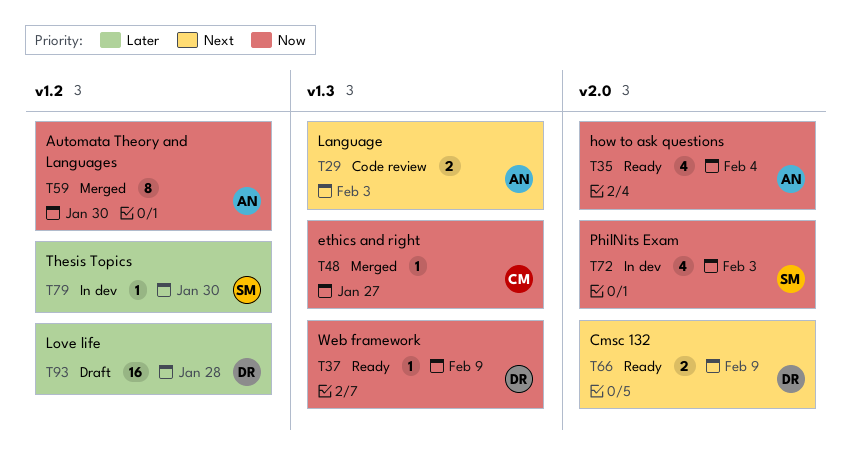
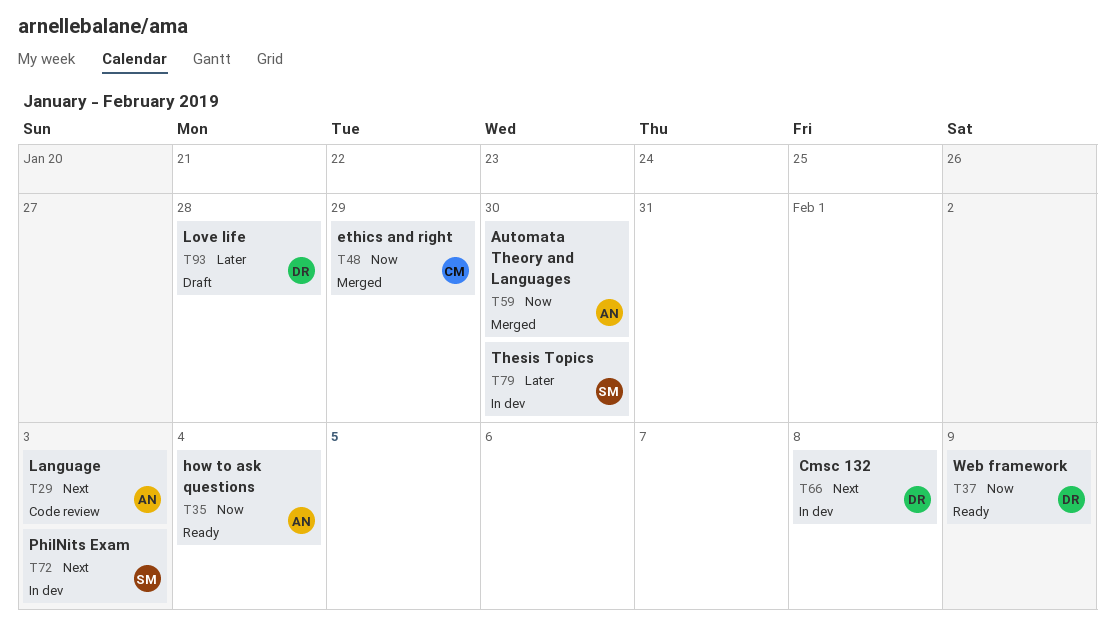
T48, due: Jan 27 -> Jan 29
T66, status: Ready -> In dev
T66, due: Feb 9 -> Feb 8
T72, priority: Now -> Next

